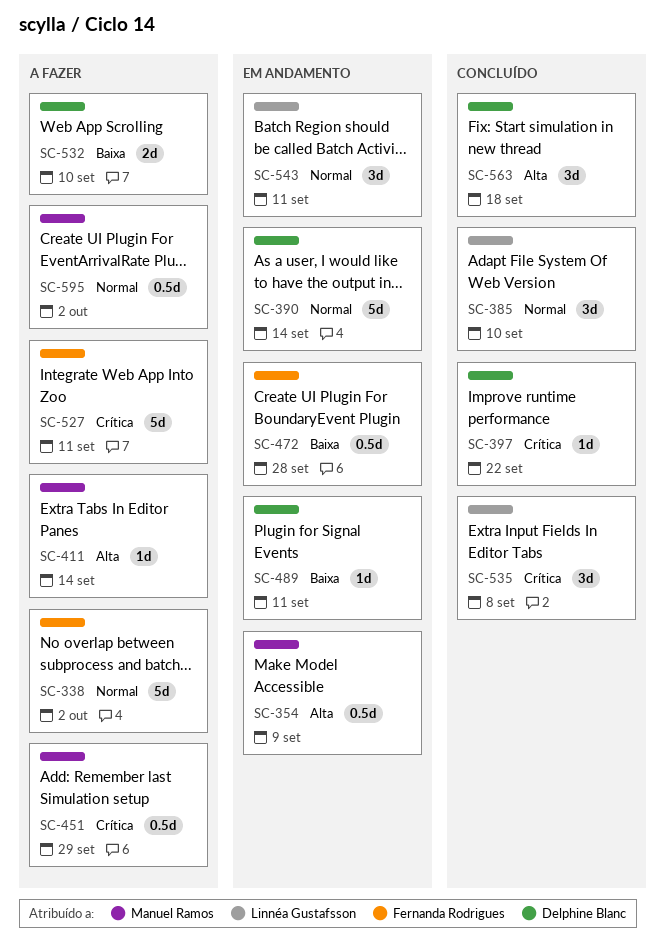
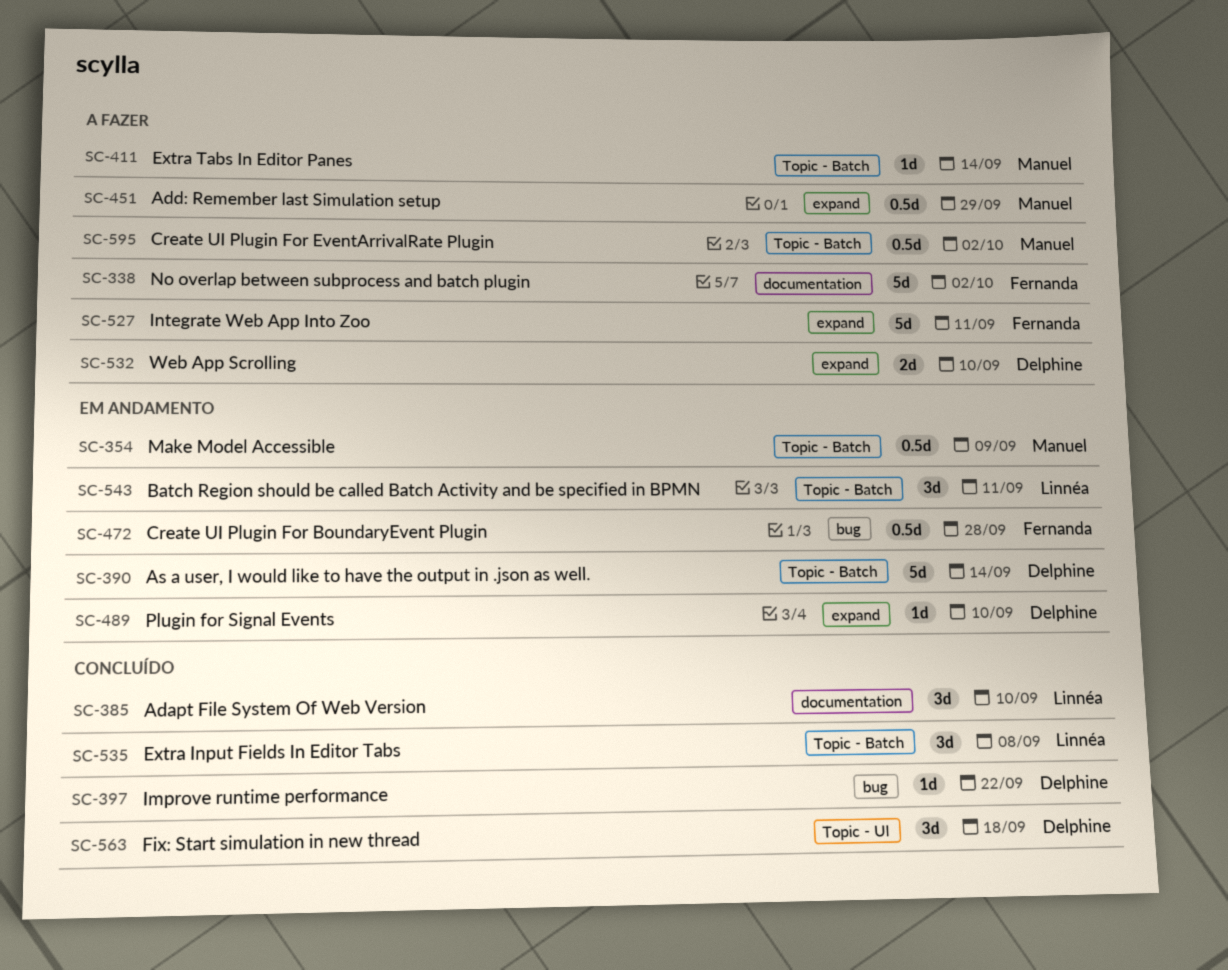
SC-489, due: Sep 11 -> Sep 10

